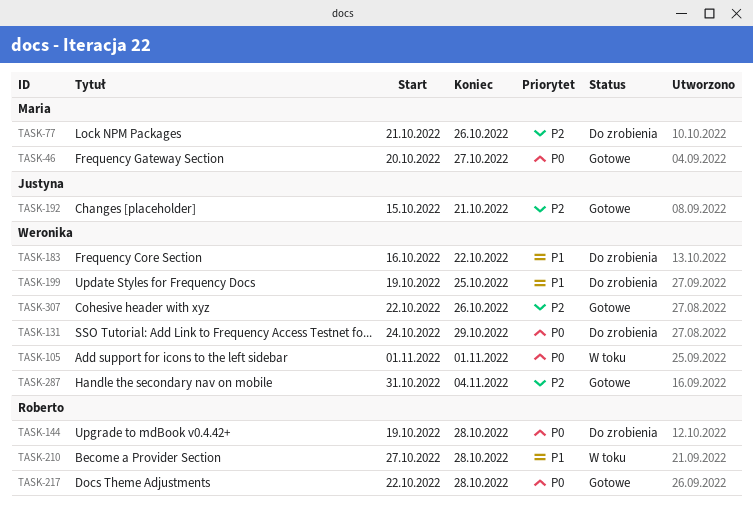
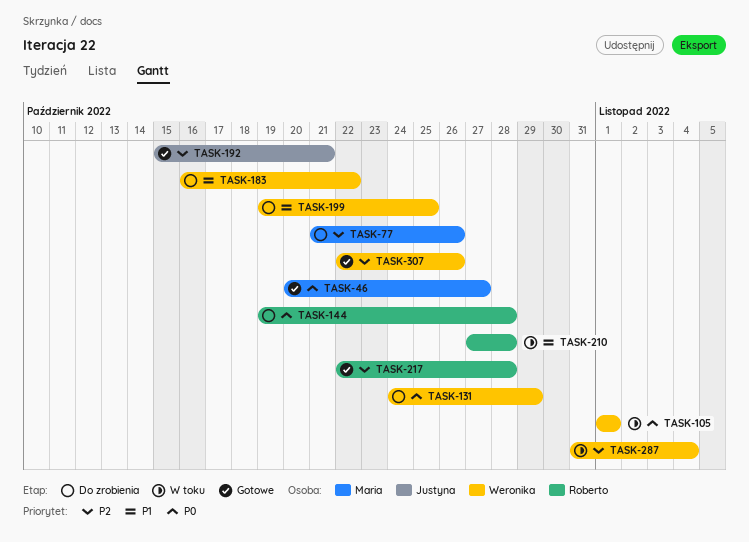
TASK-217, priority: P0 -> P2
TASK-287, status: Gotowe -> W toku

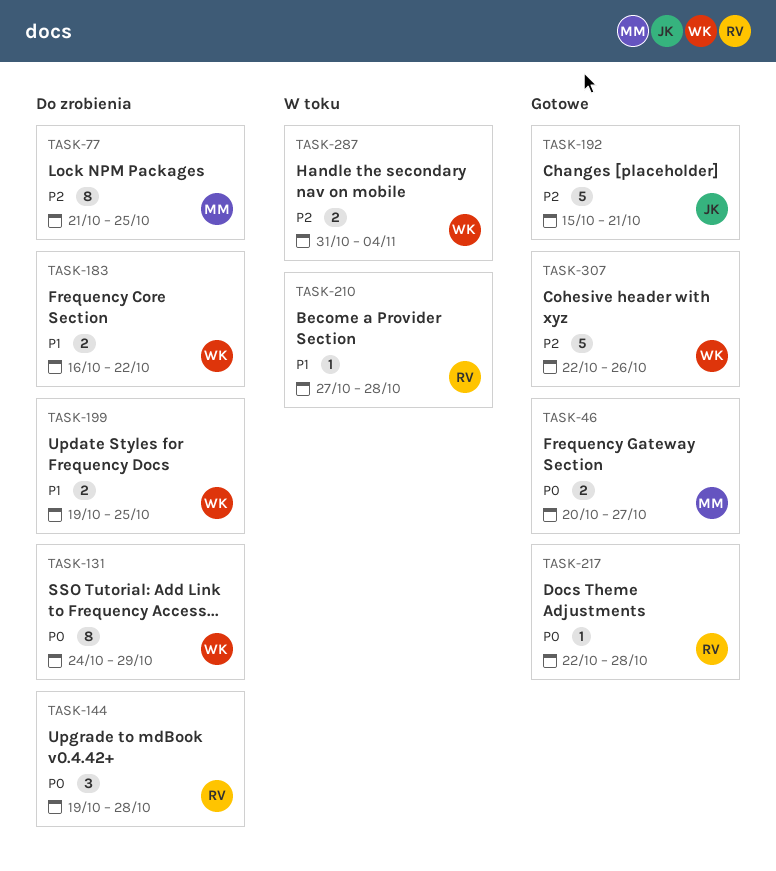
TASK-77, due: Oct 26 -> Oct 25
TASK-105: present -> none
TASK-217, priority: P2 -> P0

